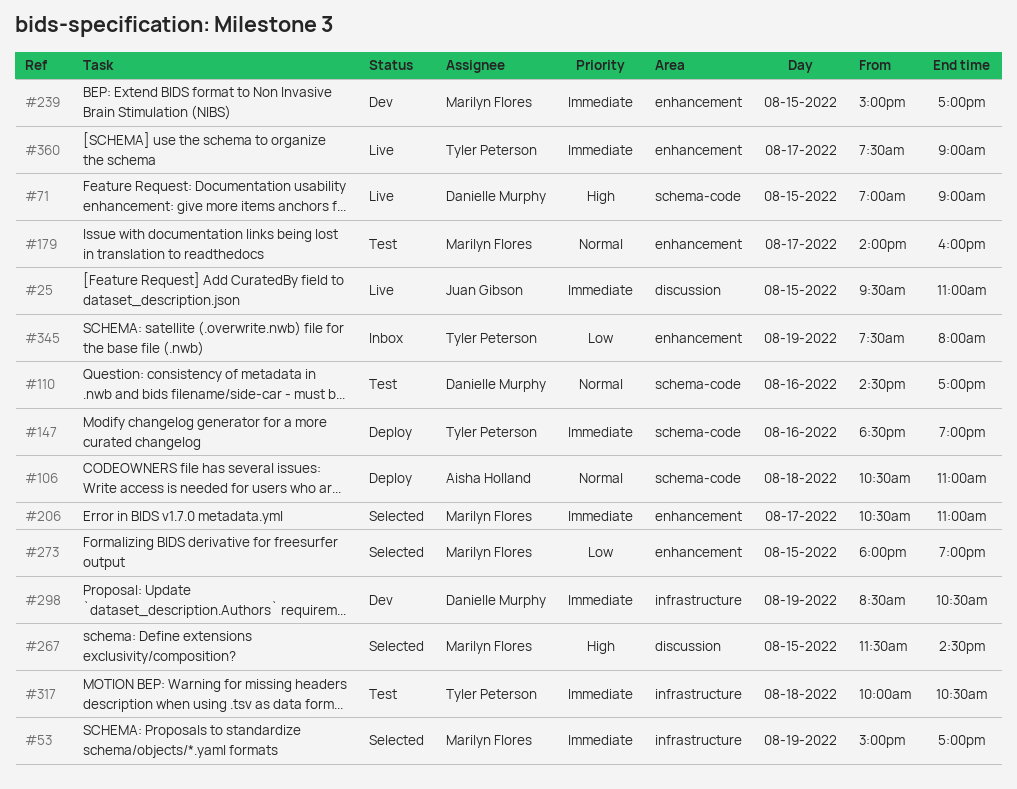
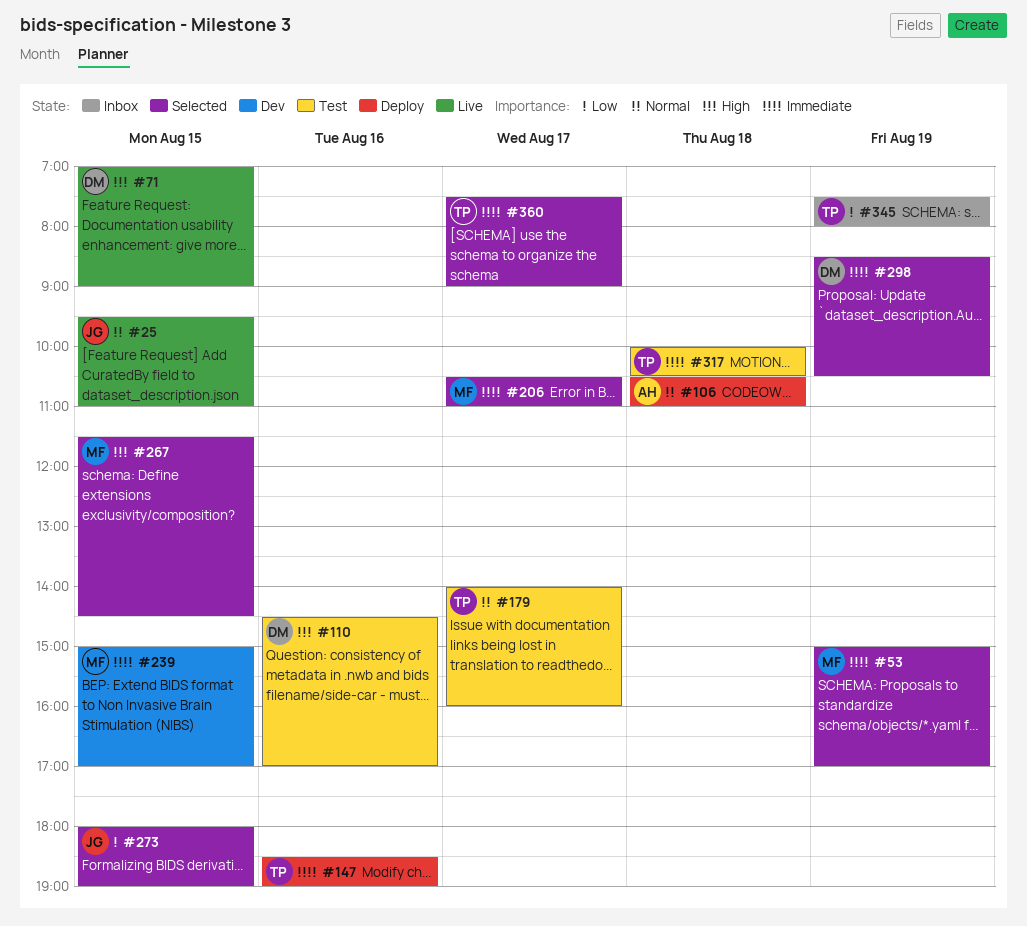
#25, priority: Immediate -> Normal
#110, priority: Normal -> High
#179, owner: Marilyn Flores -> Tyler Peterson
#273, owner: Marilyn Flores -> Juan Gibson
#298, status: Dev -> Selected
#360, status: Live -> Selected

